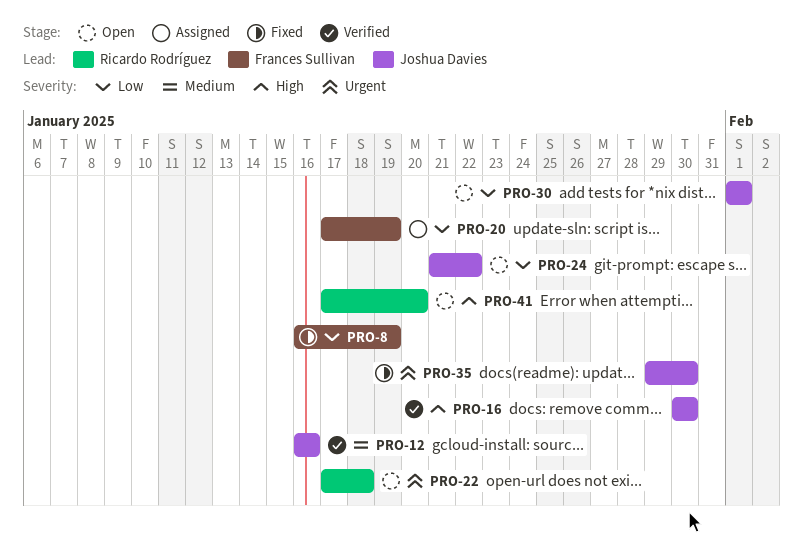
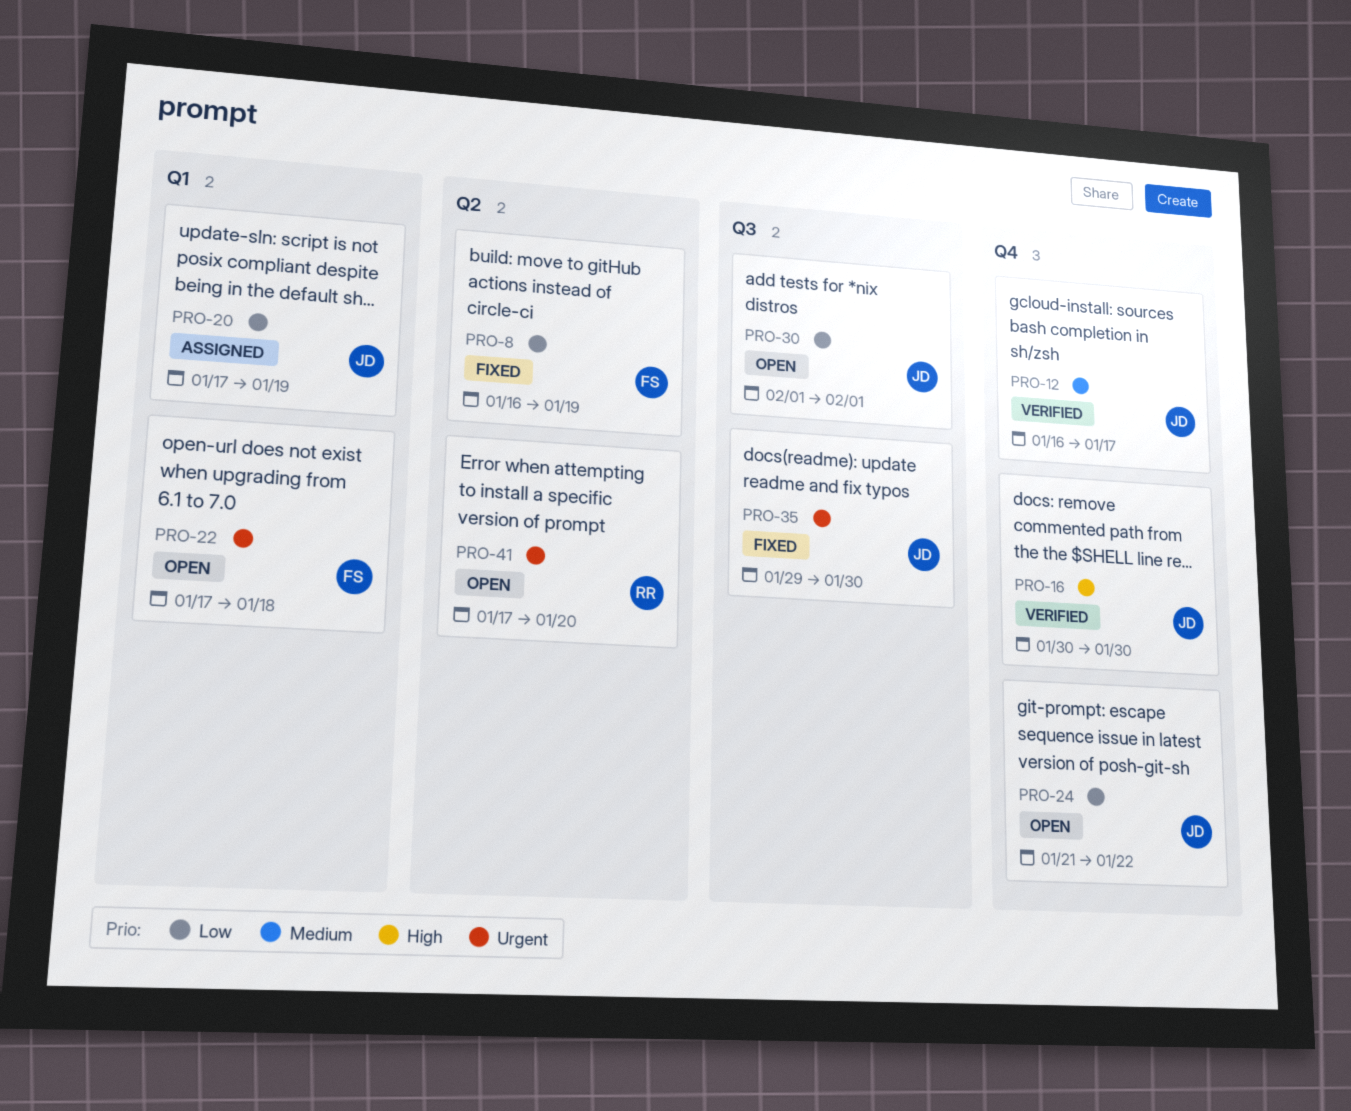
PRO-12, due: Jan 16 -> Jan 17
PRO-20, owner: Frances Sullivan -> Joshua Davies
PRO-22, owner: Ricardo Rodríguez -> Frances Sullivan
PRO-41, priority: High -> Urgent

